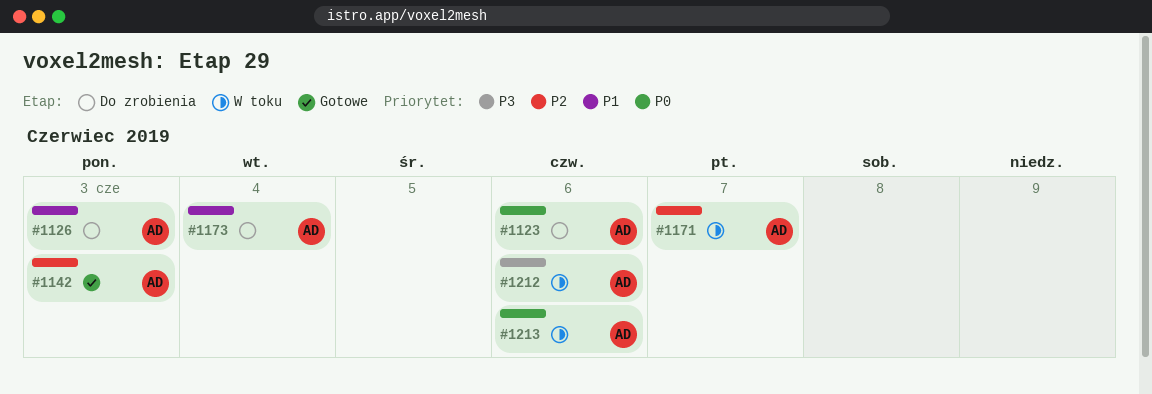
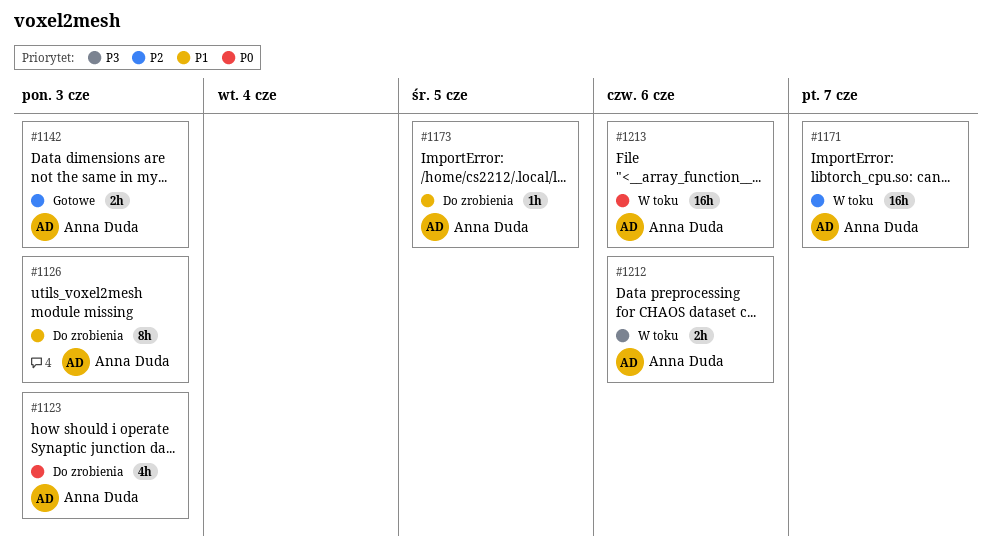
#1123, due: Jun 6 -> Jun 3
#1173, due: Jun 4 -> Jun 5

